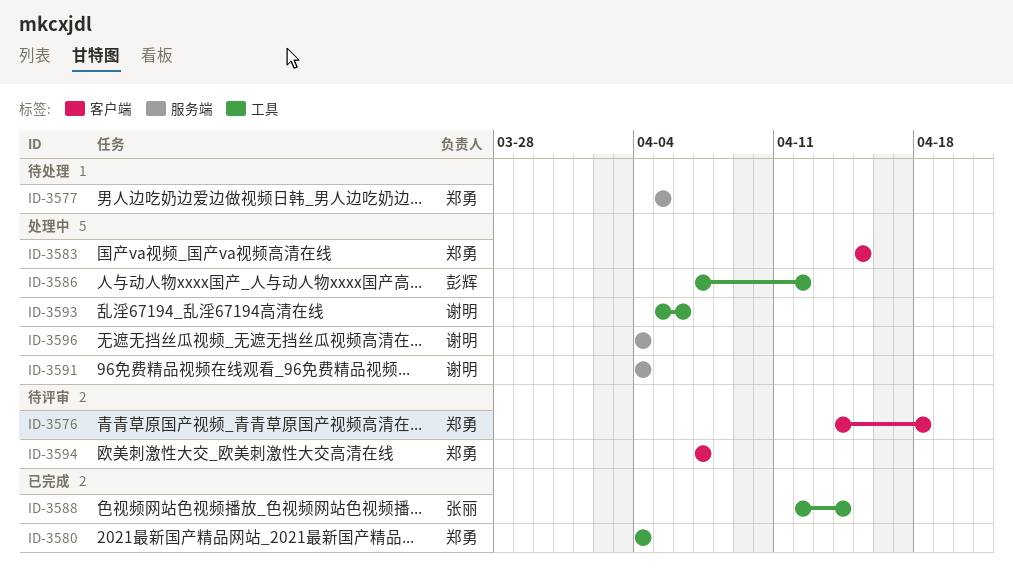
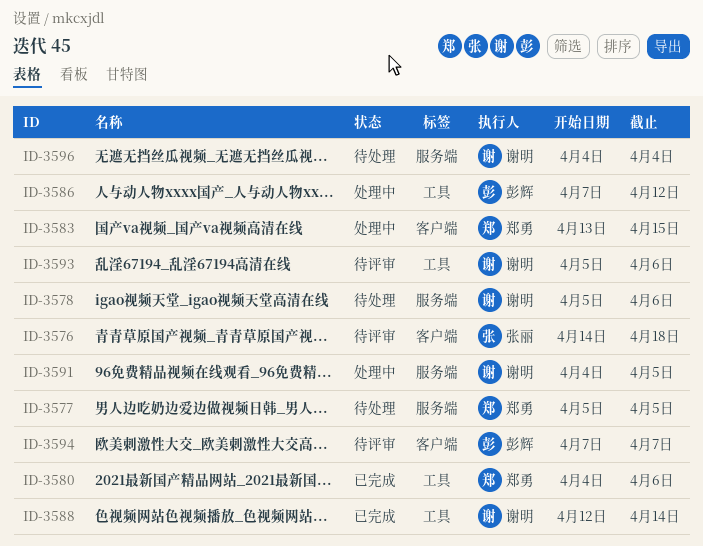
ID-3576, owner: 郑勇 -> 张丽
ID-3578: none -> present
ID-3580, due: Apr 4 -> Apr 6
ID-3583, start: Apr 15 -> Apr 13
ID-3588, owner: 张丽 -> 谢明
ID-3591, due: Apr 4 -> Apr 5
ID-3593, status: 处理中 -> 待评审
ID-3594, owner: 郑勇 -> 彭辉
ID-3596, status: 处理中 -> 待处理

